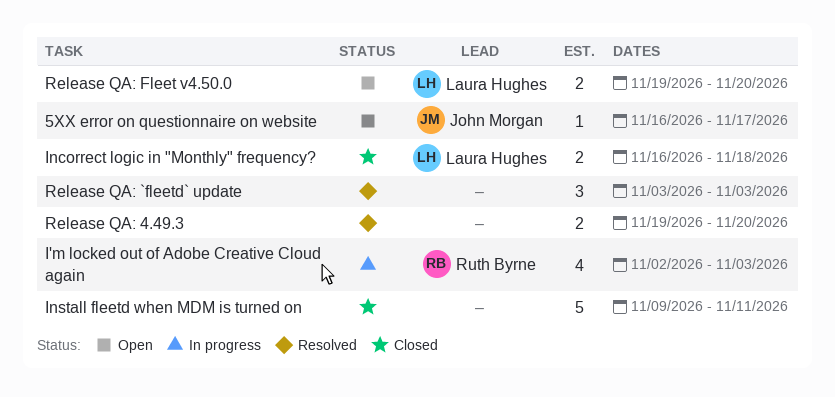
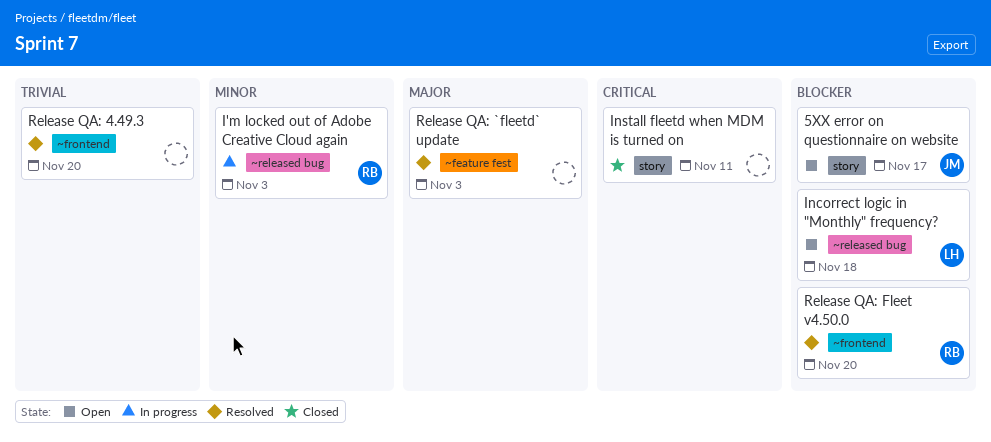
Incorrect logic in "Monthly" frequency?, status: Closed -> Open
Release QA: Fleet v4.50.0, status: Open -> Resolved
Release QA: Fleet v4.50.0, owner: Laura Hughes -> Ruth Byrne

